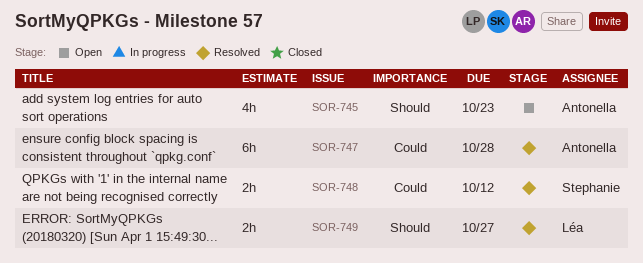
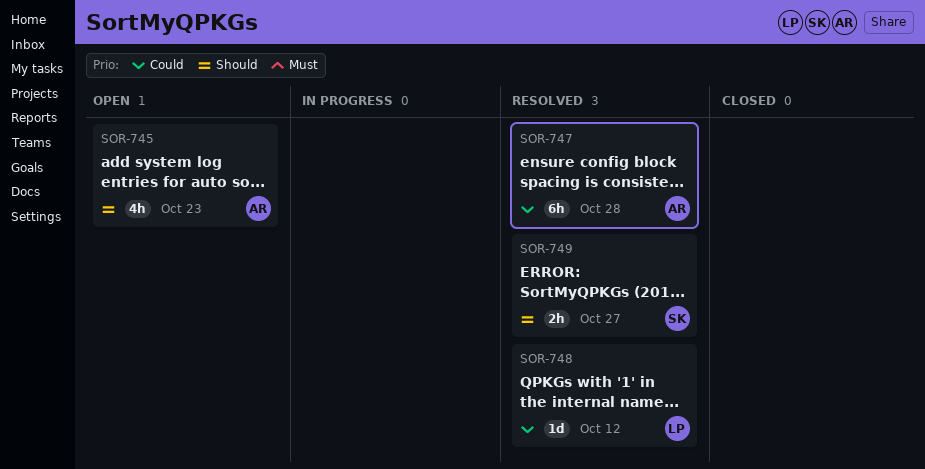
SOR-748, owner: Stephanie -> Léa
SOR-748, estimate: 2h -> 1d
SOR-749, owner: Léa -> Stephanie

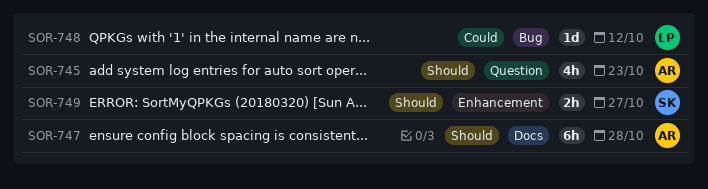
SOR-747, priority: Could -> Should

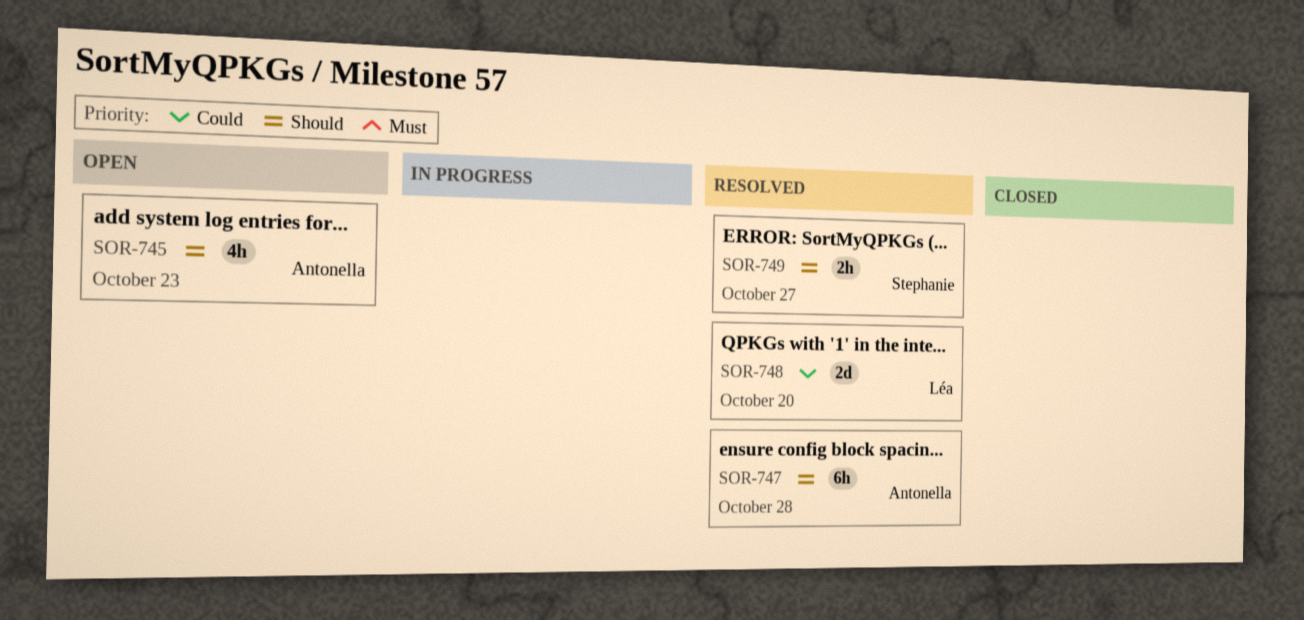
SOR-748, estimate: 1d -> 2d
SOR-748, due: Oct 12 -> Oct 20

